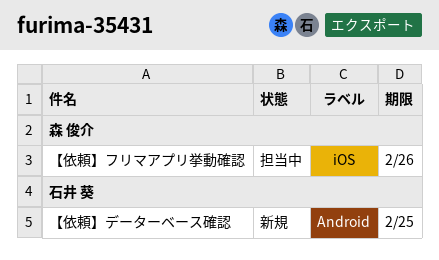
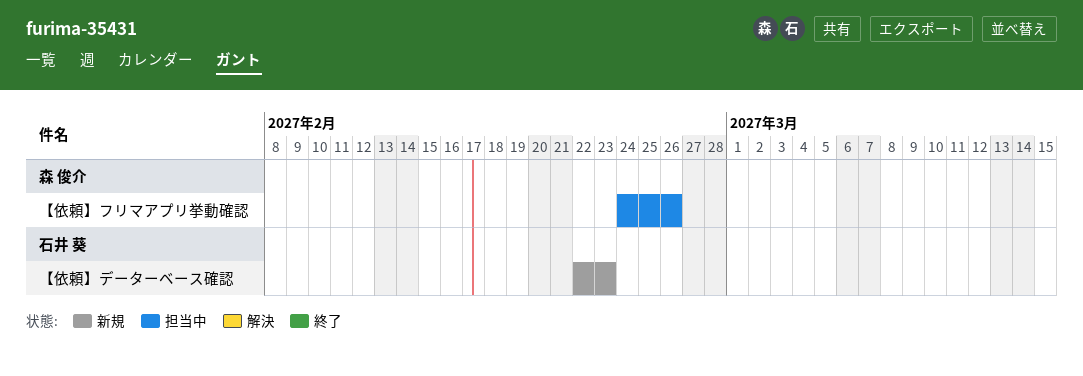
【依頼】データーベース確認, due: Feb 25 -> Feb 23

